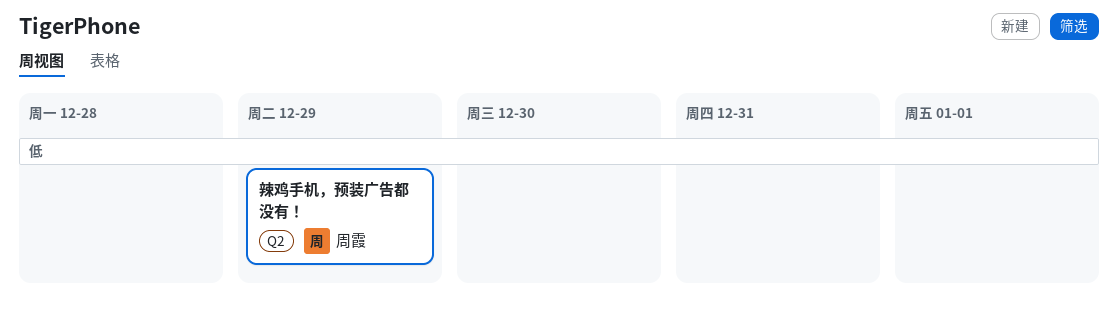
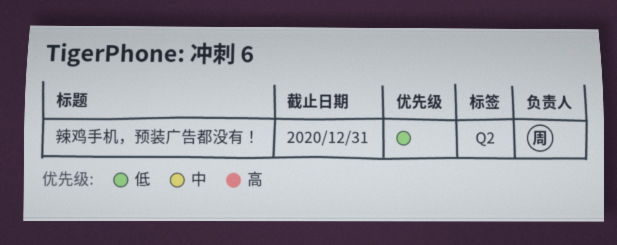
辣鸡手机，预装广告都没有！, due: Dec 29 -> Dec 31

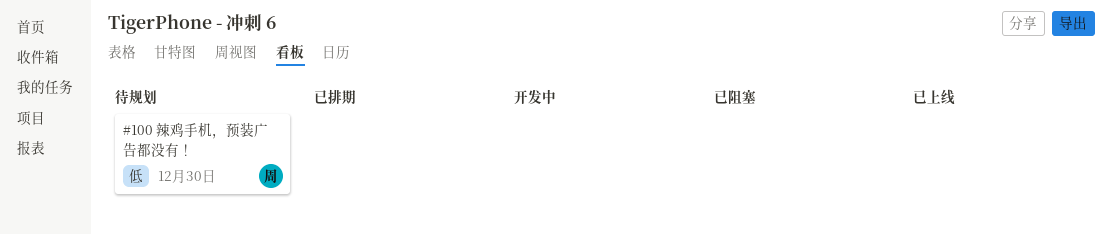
辣鸡手机，预装广告都没有！, due: Dec 31 -> Dec 30

